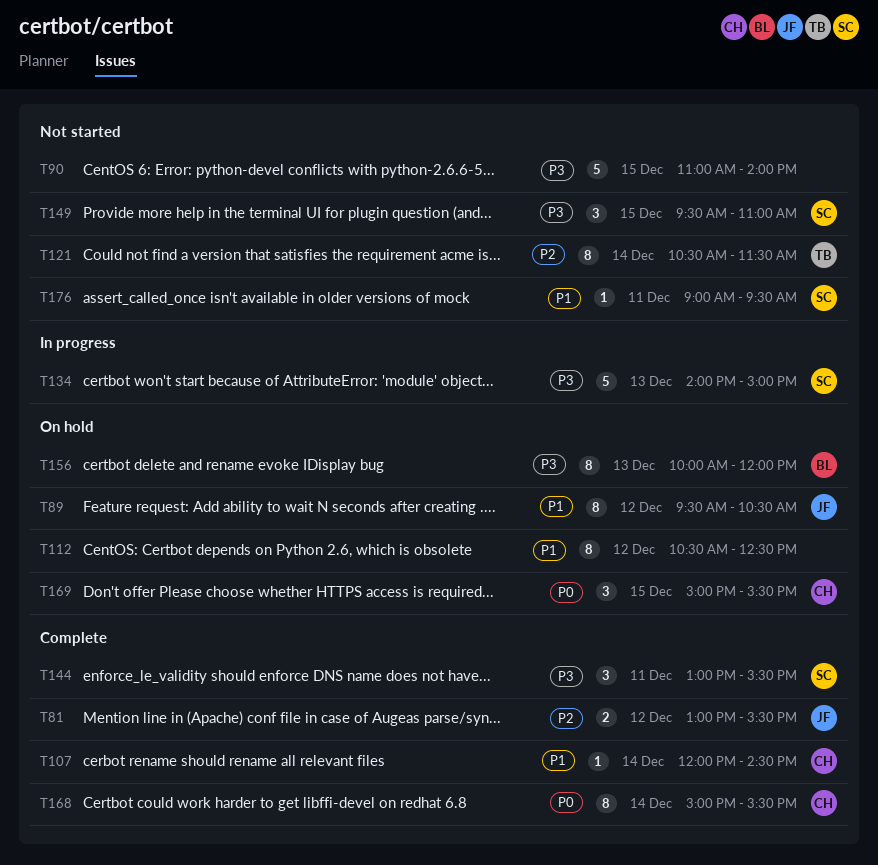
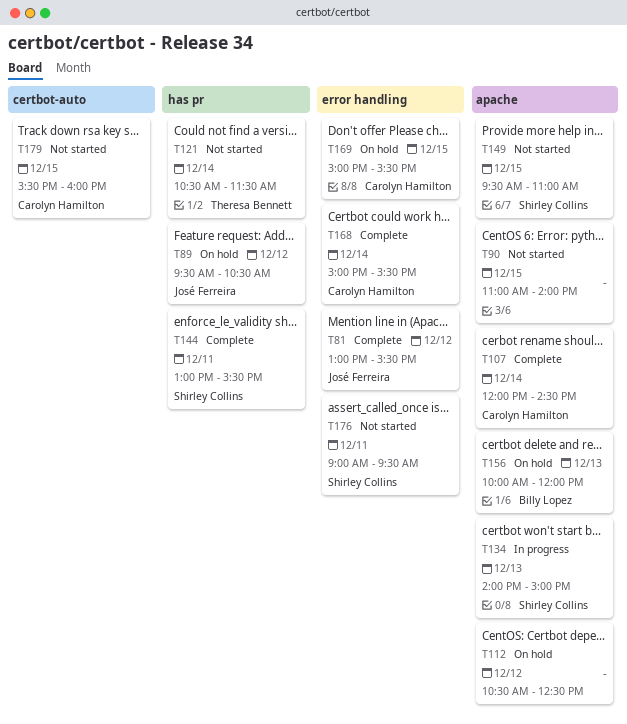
T179: none -> present

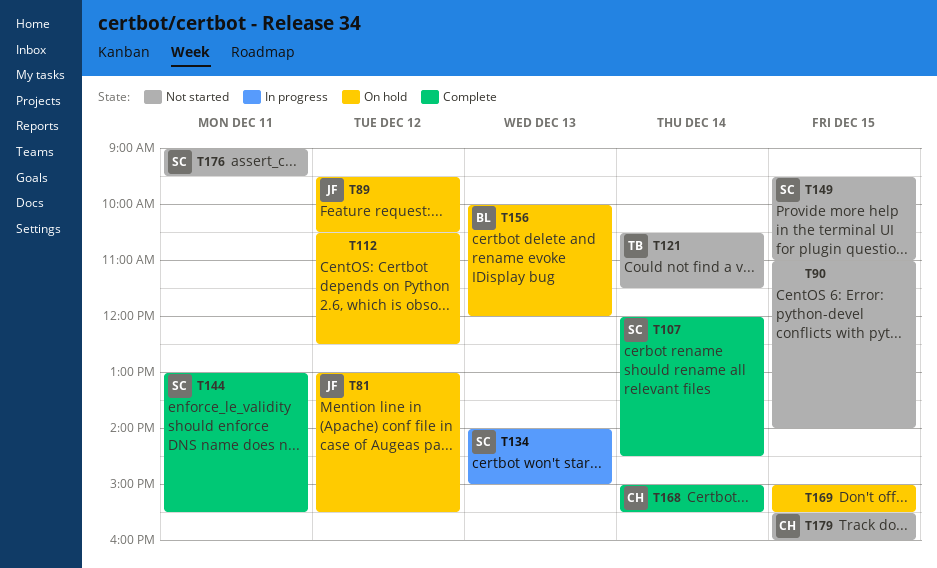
T81, status: Complete -> On hold
T107, owner: Carolyn Hamilton -> Shirley Collins
T169, owner: Carolyn Hamilton -> none

